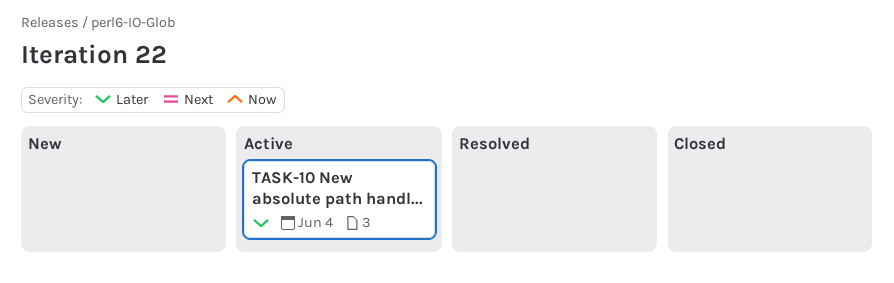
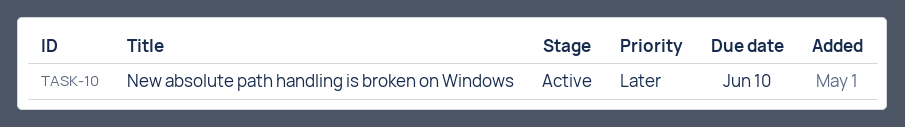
TASK-10, due: Jun 4 -> Jun 10

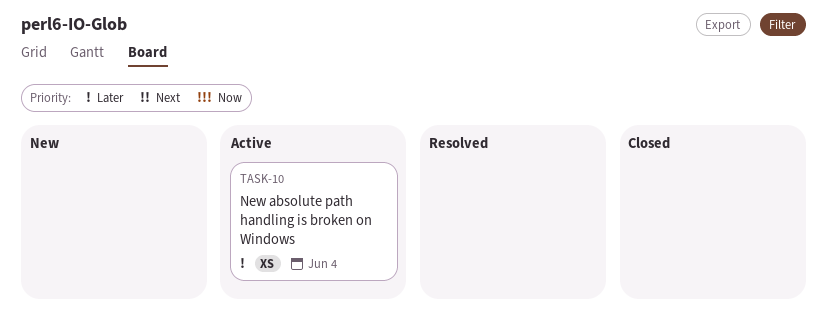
TASK-10, due: Jun 10 -> Jun 4

